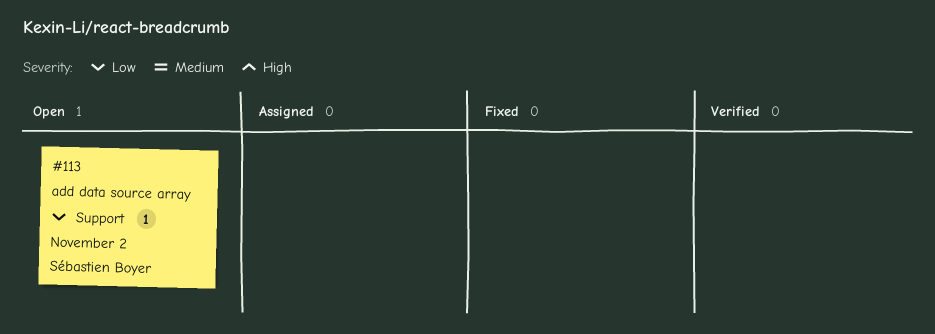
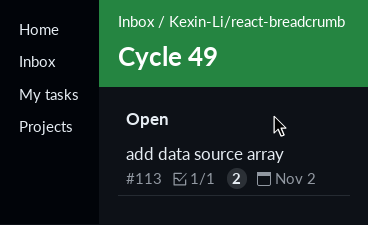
#113, estimate: 1 -> 2

